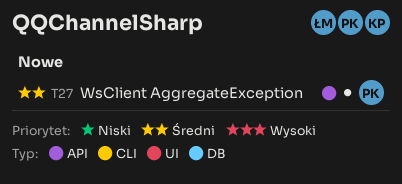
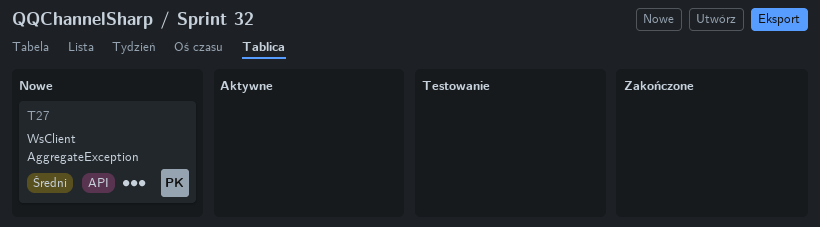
T27, estimate: 1 -> 3

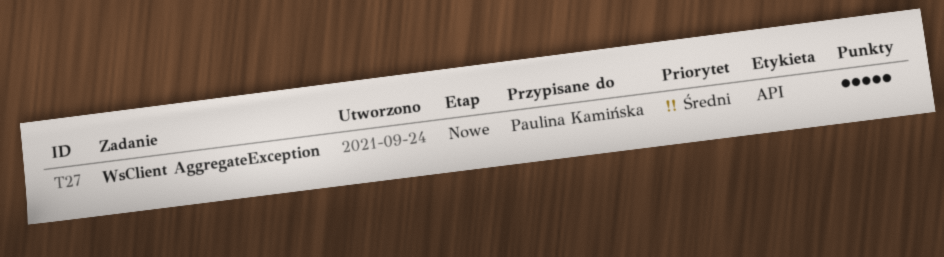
T27, estimate: 3 -> 5

